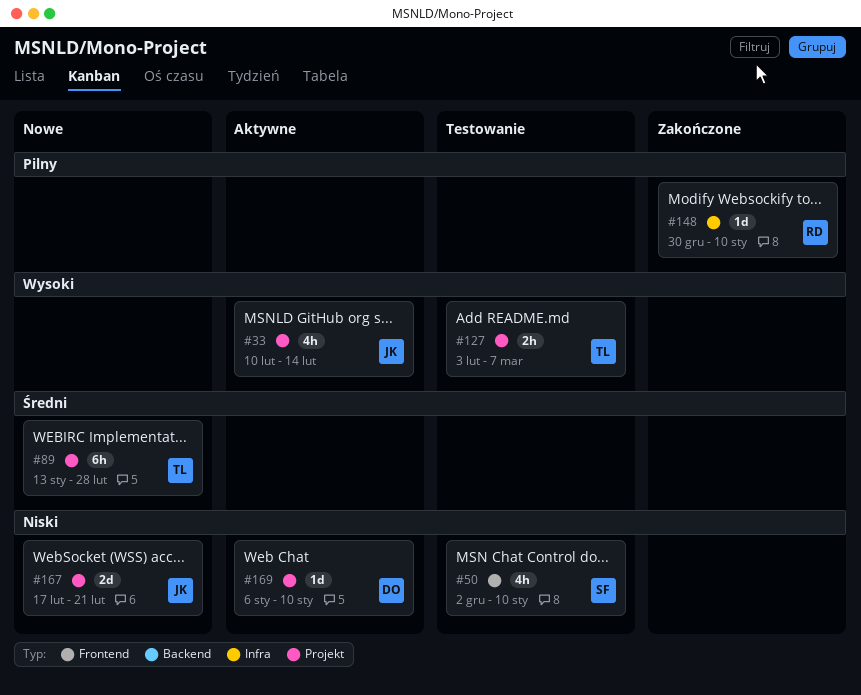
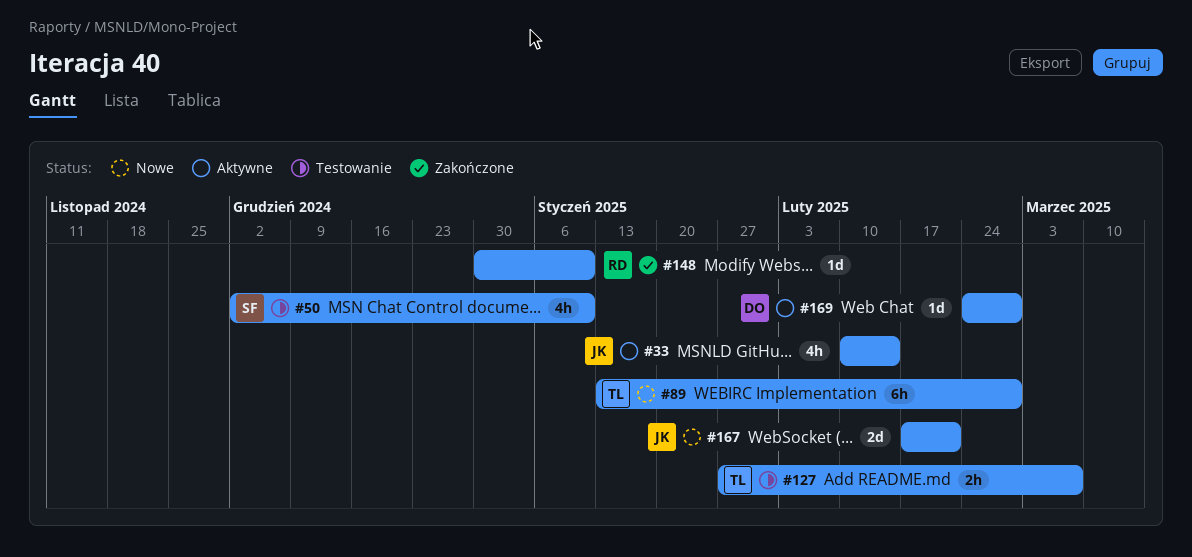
#127, start: Feb 3 -> Jan 27
#169, start: Jan 6 -> Feb 24
#169, due: Jan 10 -> Feb 28

